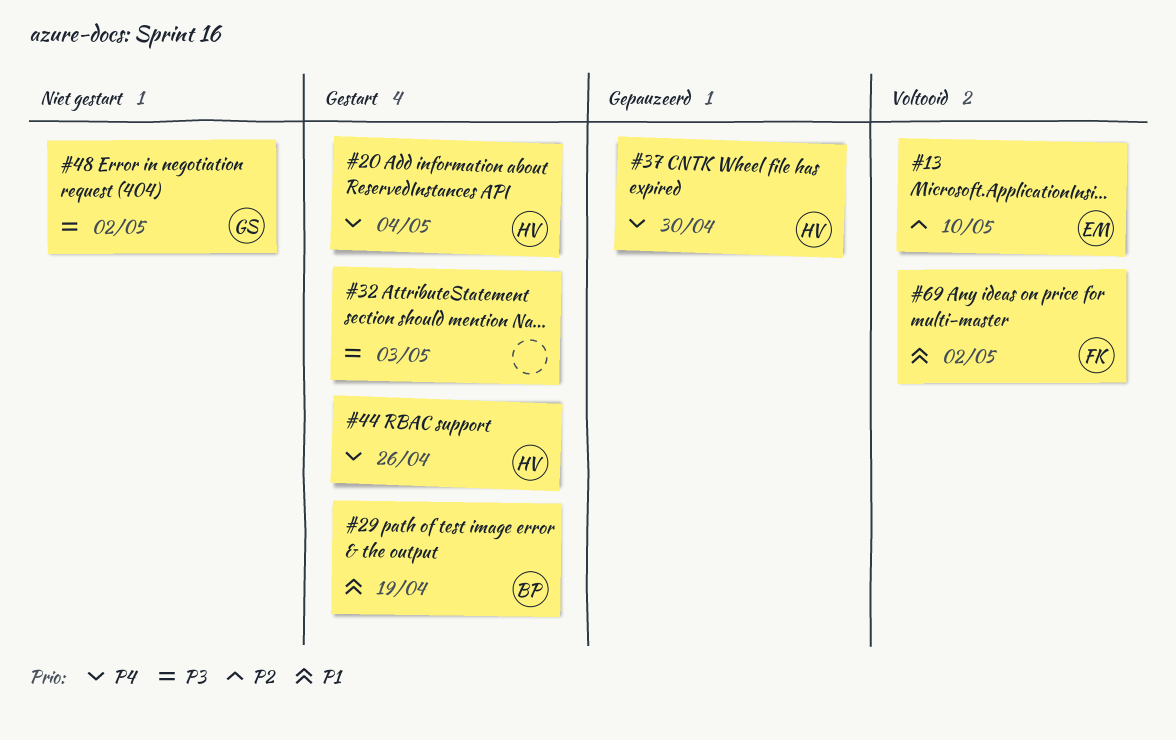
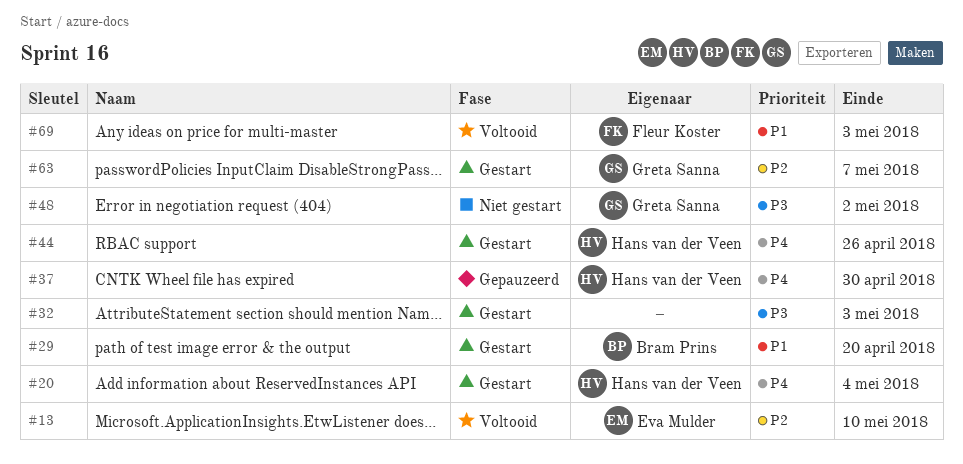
#29, due: Apr 19 -> Apr 20
#63: none -> present
#69, due: May 2 -> May 3

